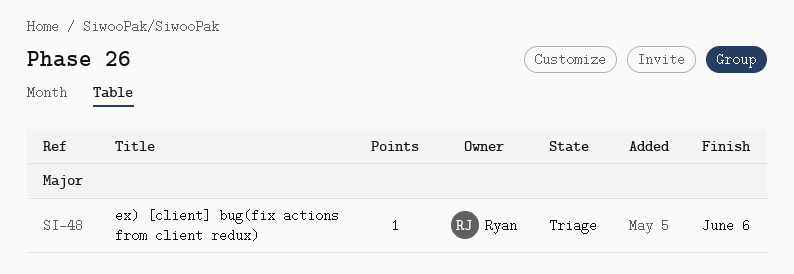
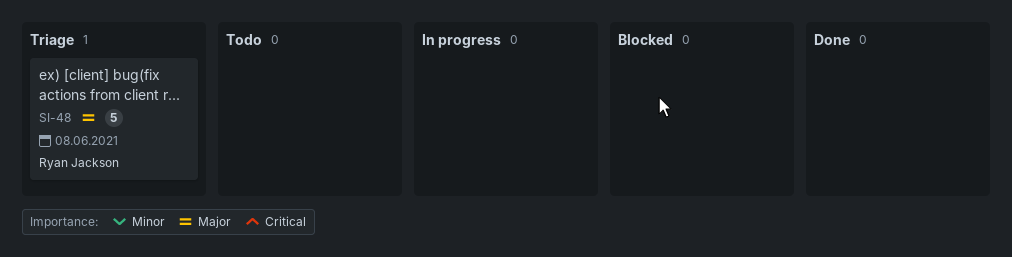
SI-48, estimate: 1 -> 5
SI-48, due: Jun 6 -> Jun 8

